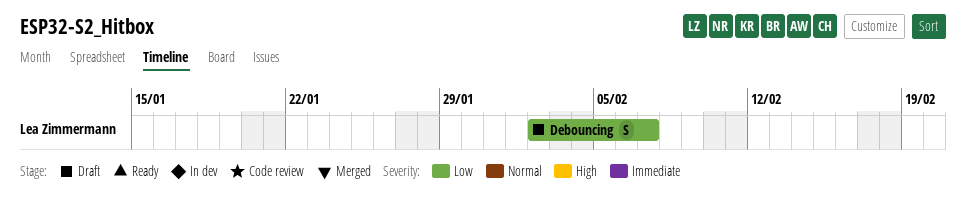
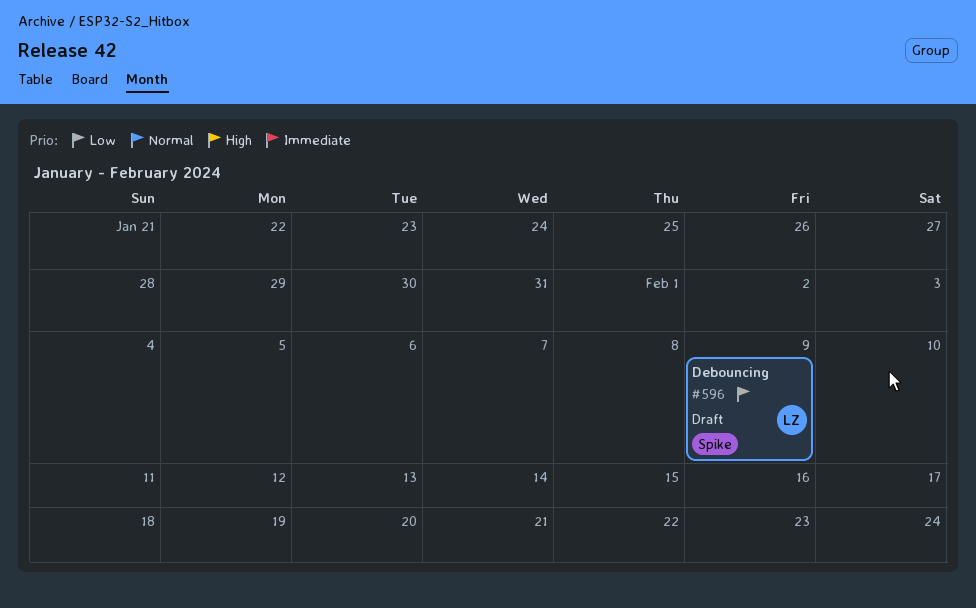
Debouncing, due: Feb 7 -> Feb 9

